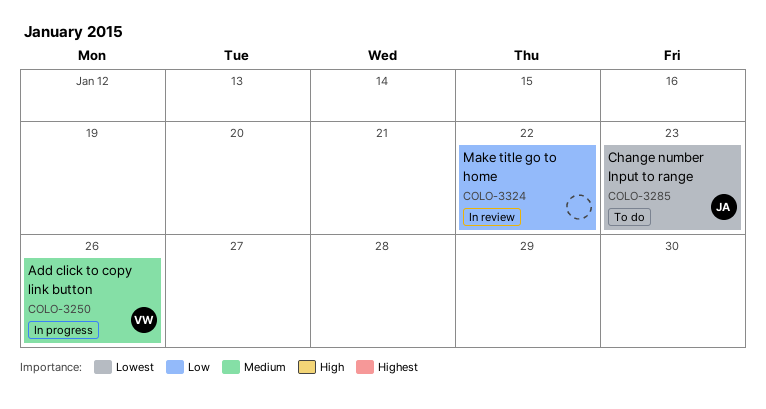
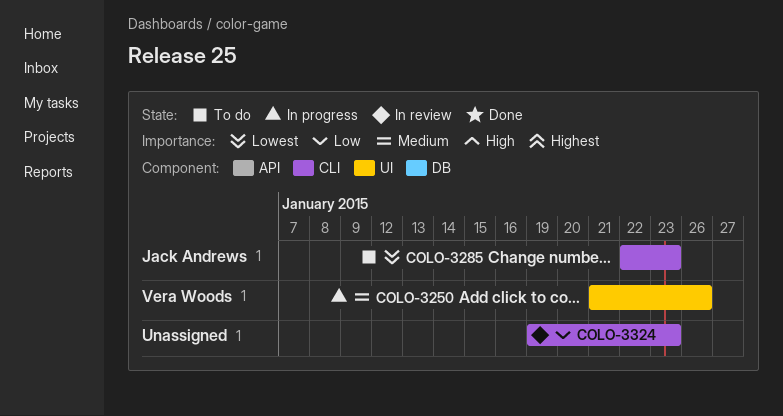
COLO-3324, due: Jan 22 -> Jan 23

